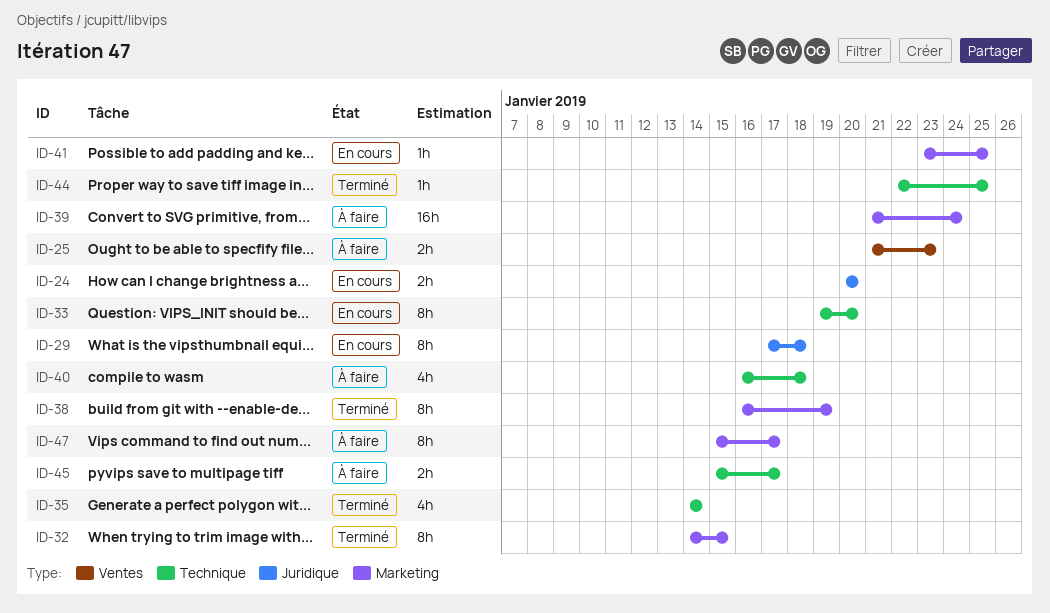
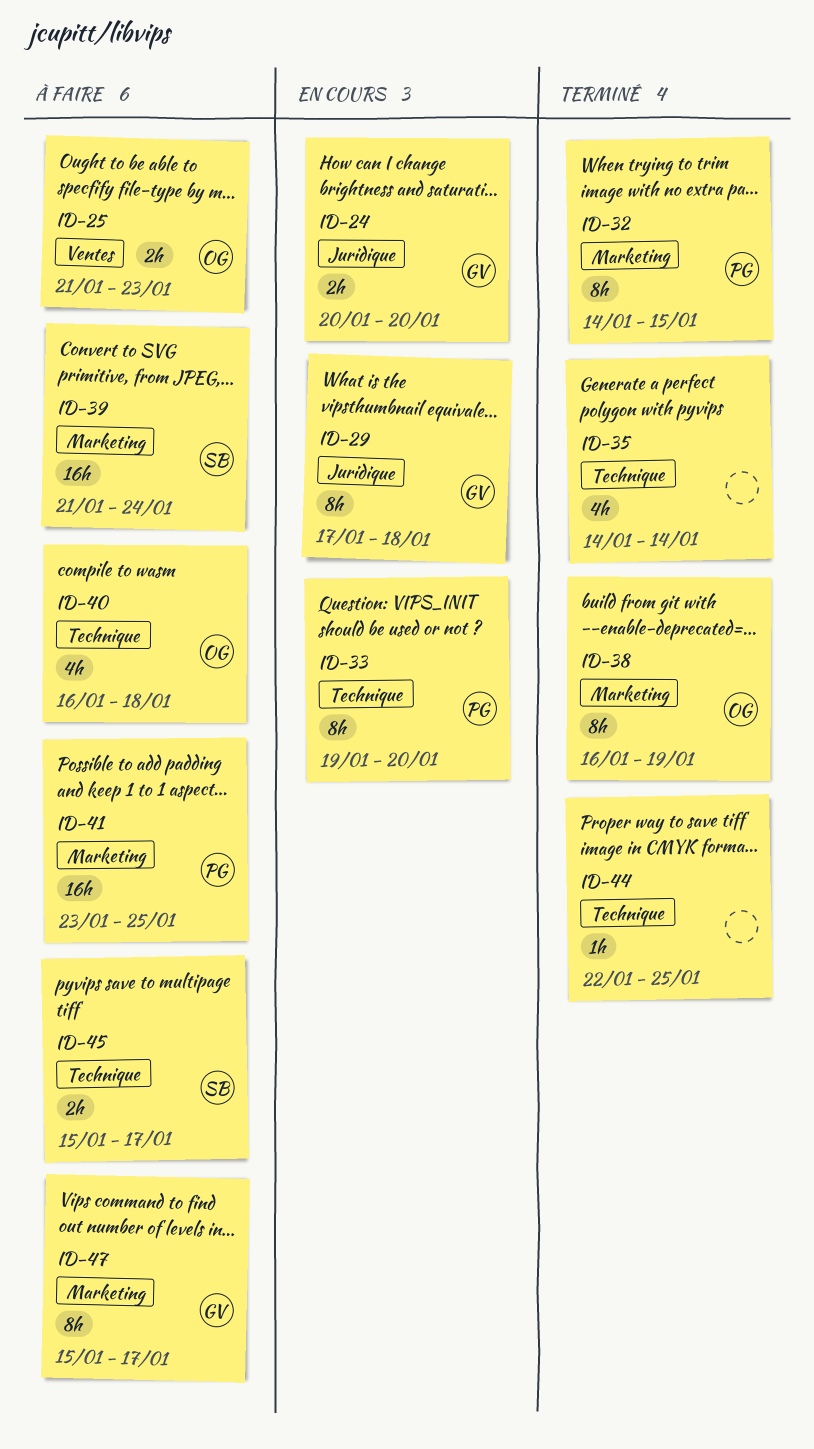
ID-41, status: En cours -> À faire
ID-41, estimate: 1h -> 16h

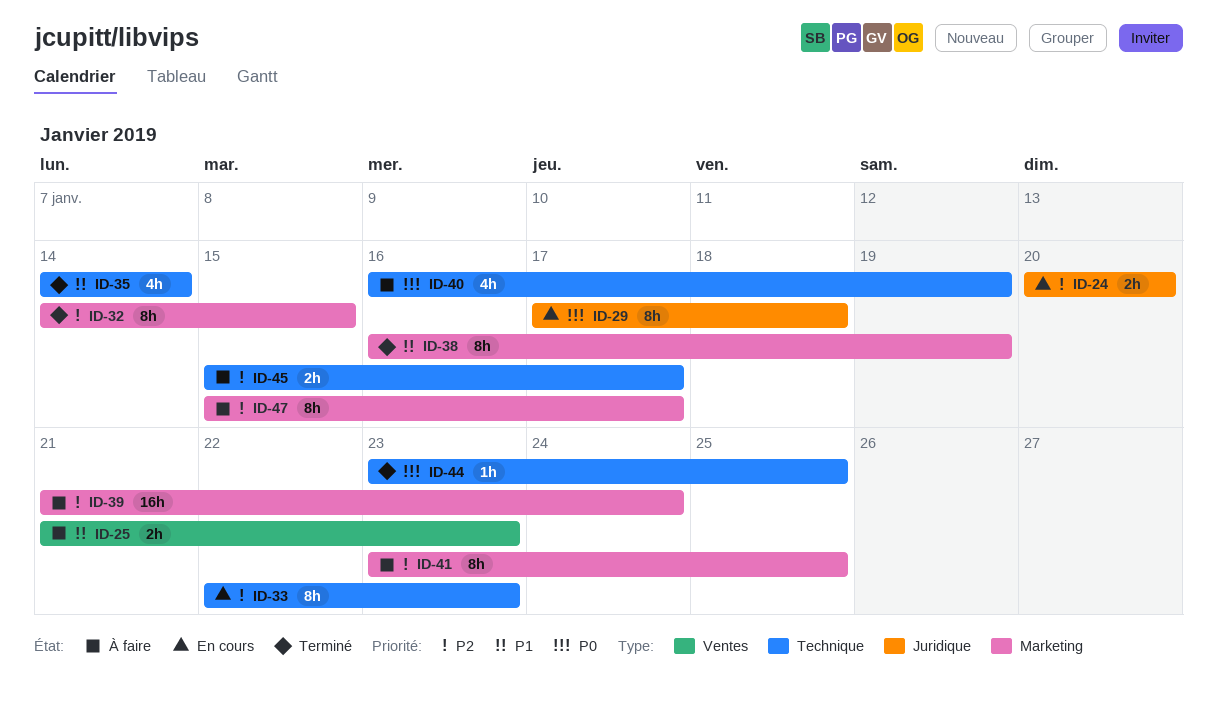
ID-33, start: Jan 19 -> Jan 22
ID-33, due: Jan 20 -> Jan 23
ID-40, due: Jan 18 -> Jan 19
ID-41, estimate: 16h -> 8h
ID-44, start: Jan 22 -> Jan 23

